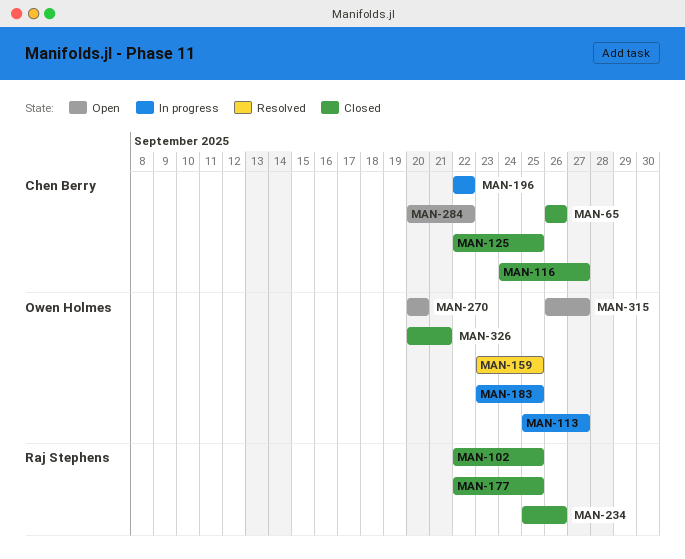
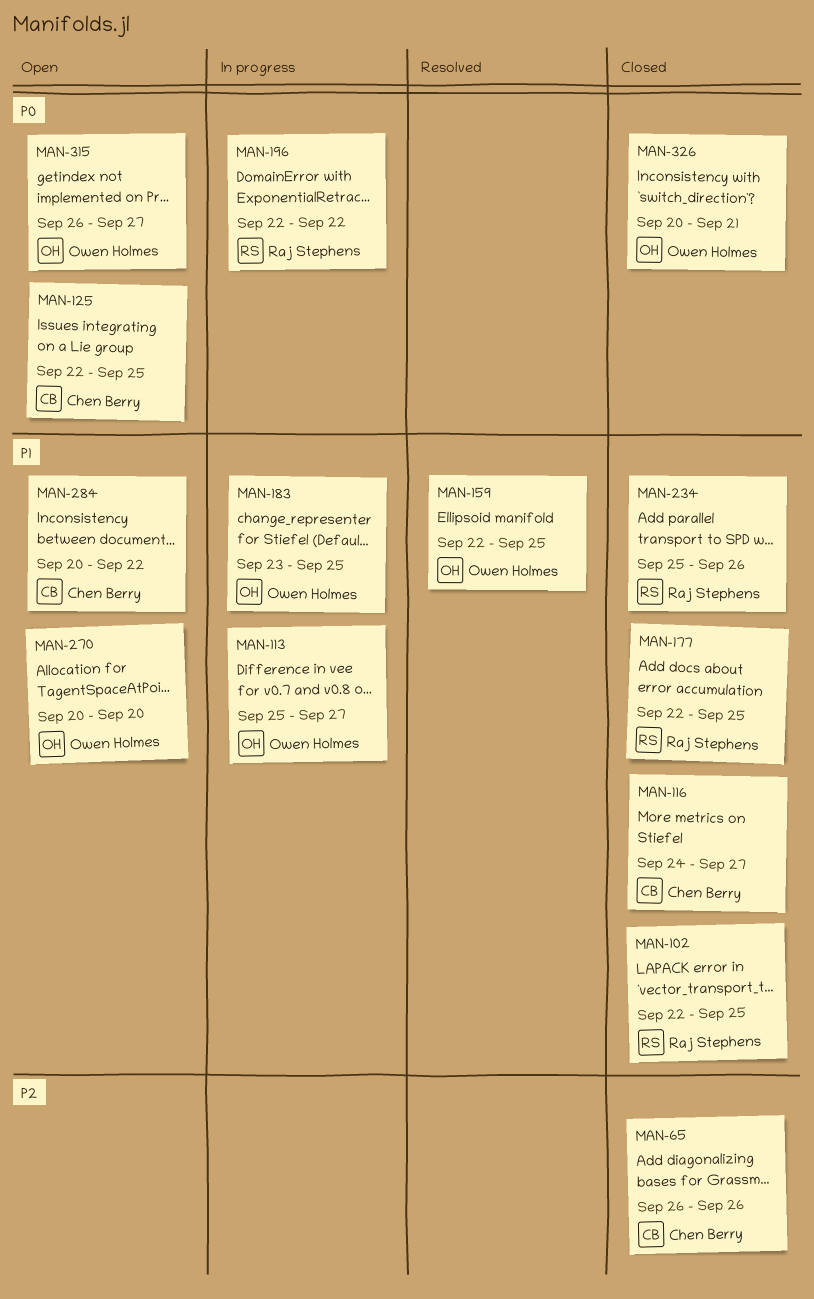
MAN-125, status: Closed -> Open
MAN-159, start: Sep 23 -> Sep 22
MAN-196, owner: Chen Berry -> Raj Stephens

